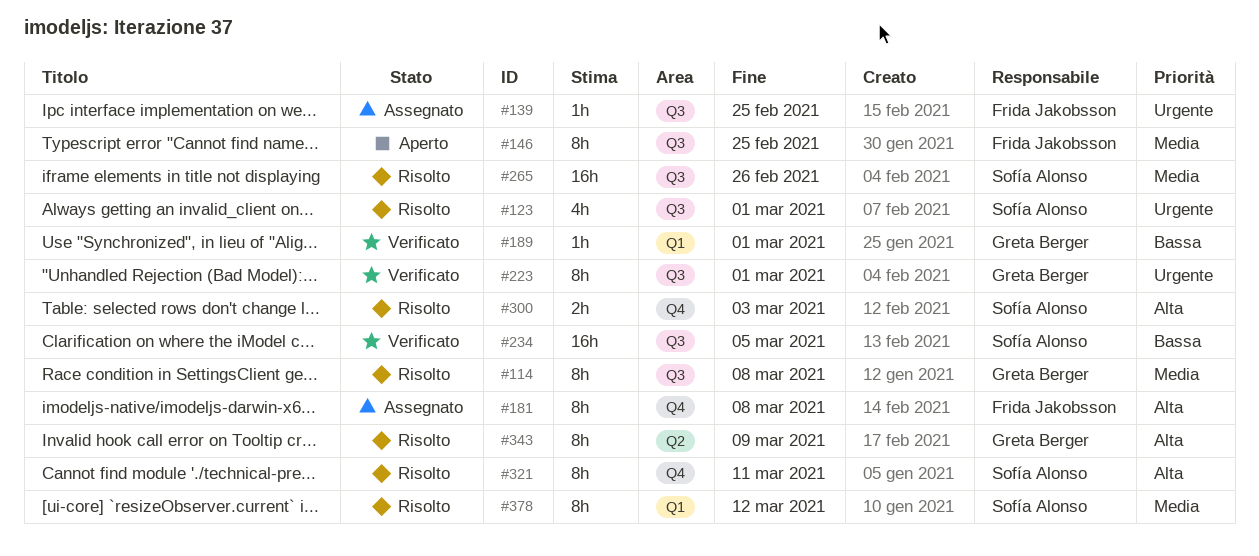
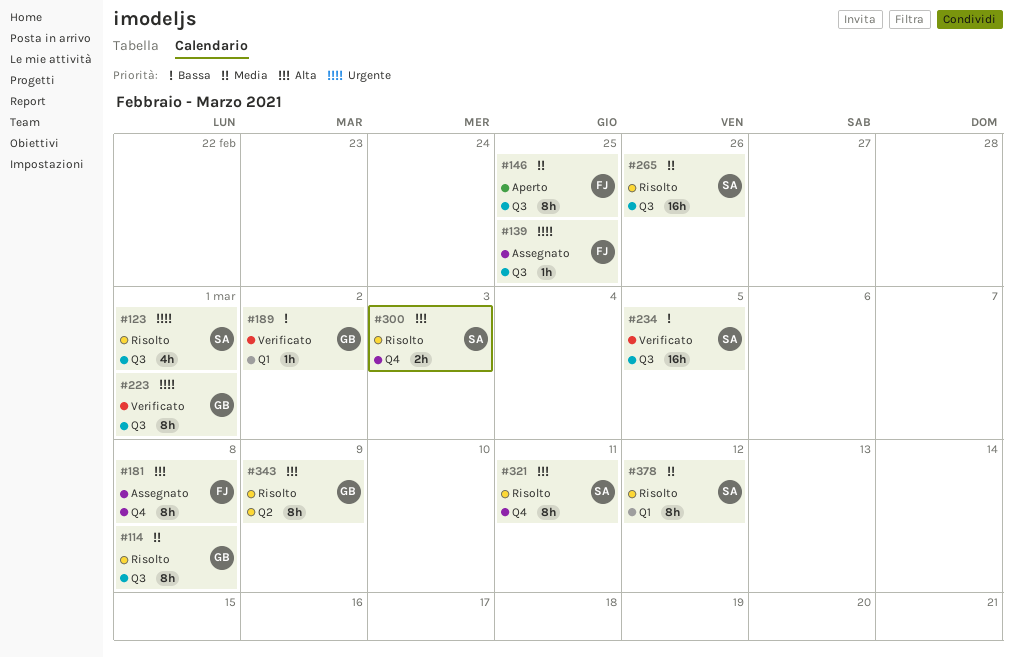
#189, due: Mar 1 -> Mar 2

